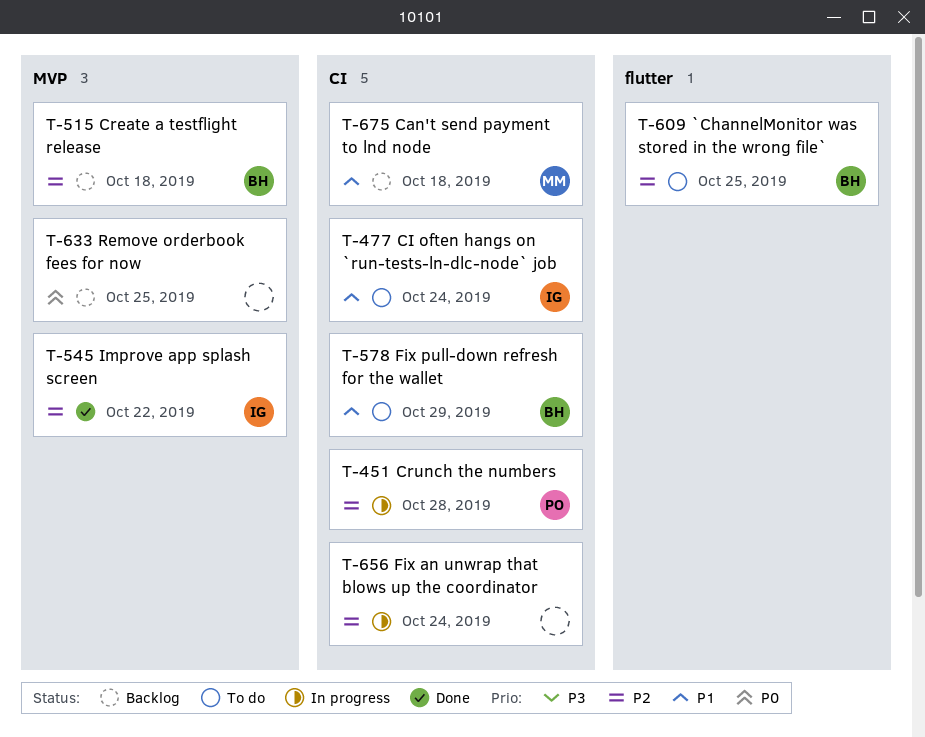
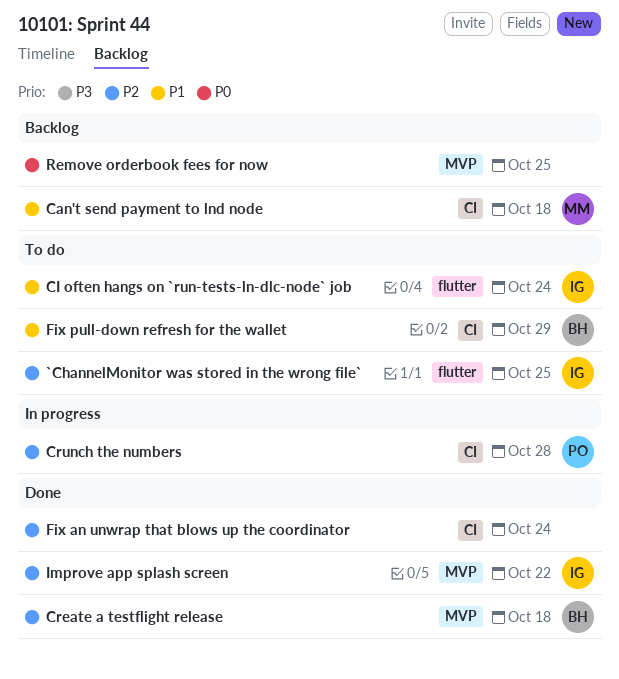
`ChannelMonitor was stored in the wrong file`, owner: BH -> IG
CI often hangs on `run-tests-ln-dlc-node` job, label: CI -> flutter
Create a testflight release, status: Backlog -> Done
Fix an unwrap that blows up the coordinator, status: In progress -> Done

